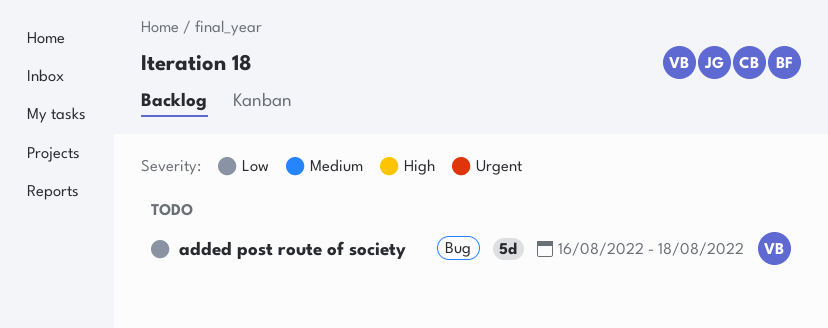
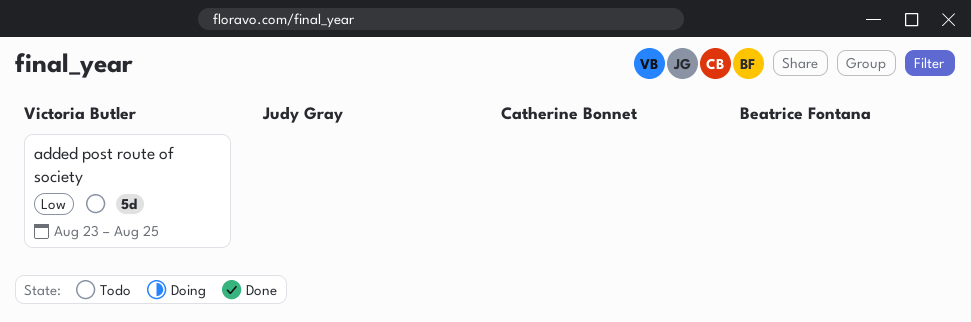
added post route of society, start: Aug 16 -> Aug 23
added post route of society, due: Aug 18 -> Aug 25

